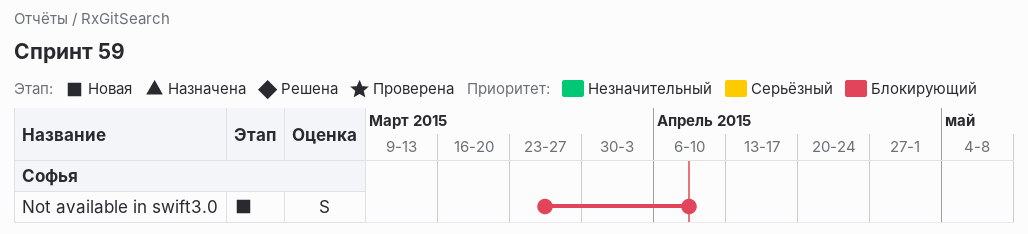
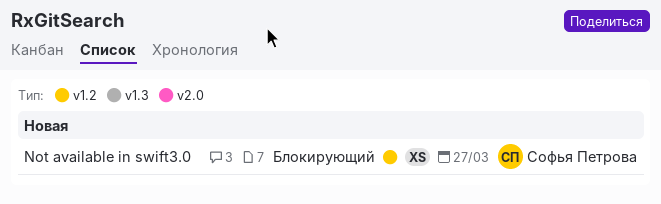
Not available in swift3.0, estimate: S -> XS
Not available in swift3.0, due: Apr 10 -> Mar 27

